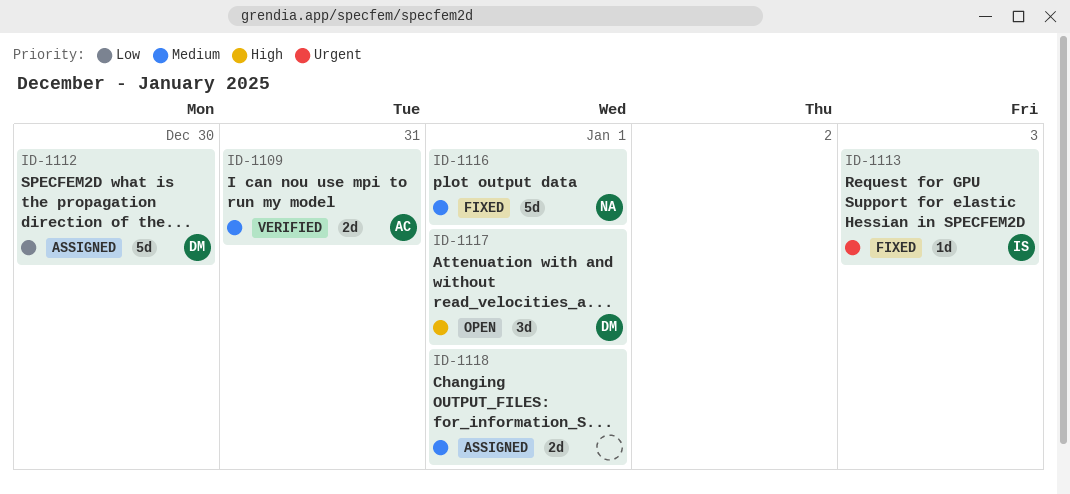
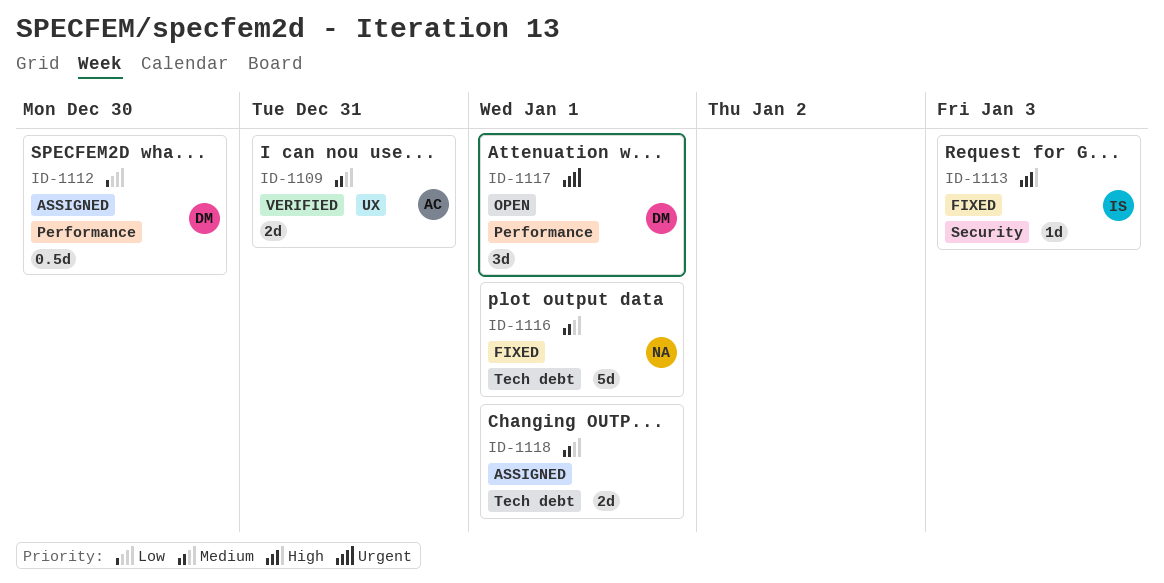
ID-1112, estimate: 5d -> 0.5d
ID-1113, priority: Urgent -> High
ID-1117, priority: High -> Urgent

